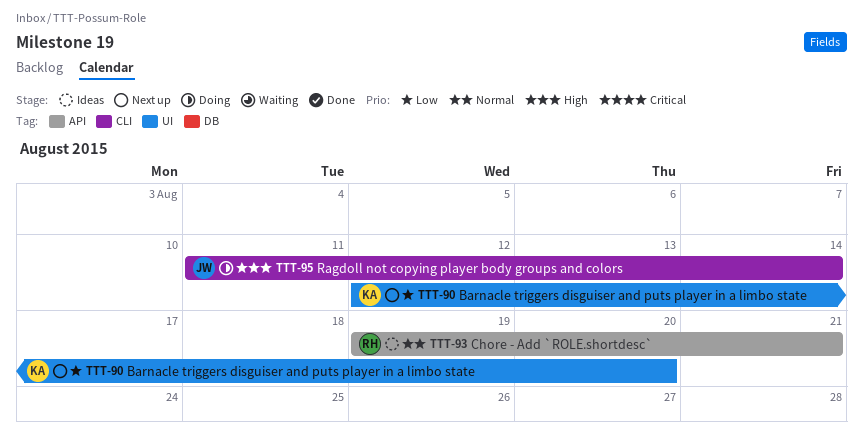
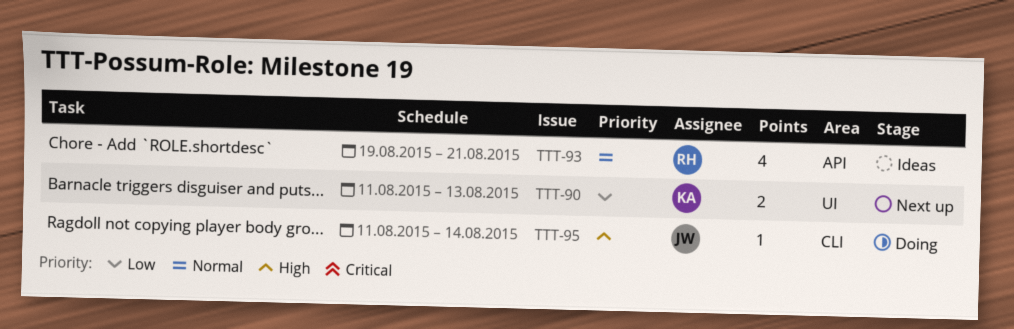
TTT-90, start: Aug 12 -> Aug 11
TTT-90, due: Aug 20 -> Aug 13

